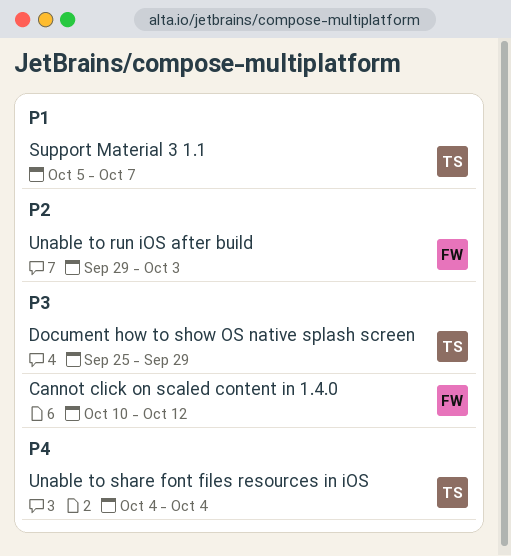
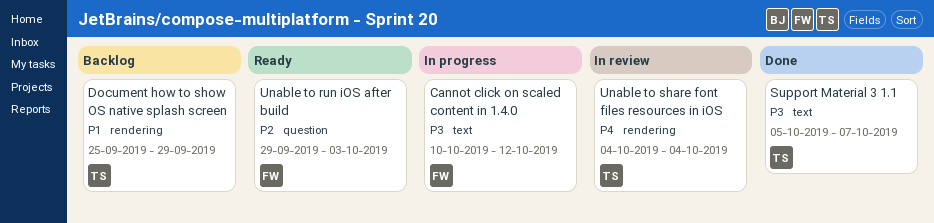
Document how to show OS native splash screen, priority: P3 -> P1
Support Material 3 1.1, priority: P1 -> P3

